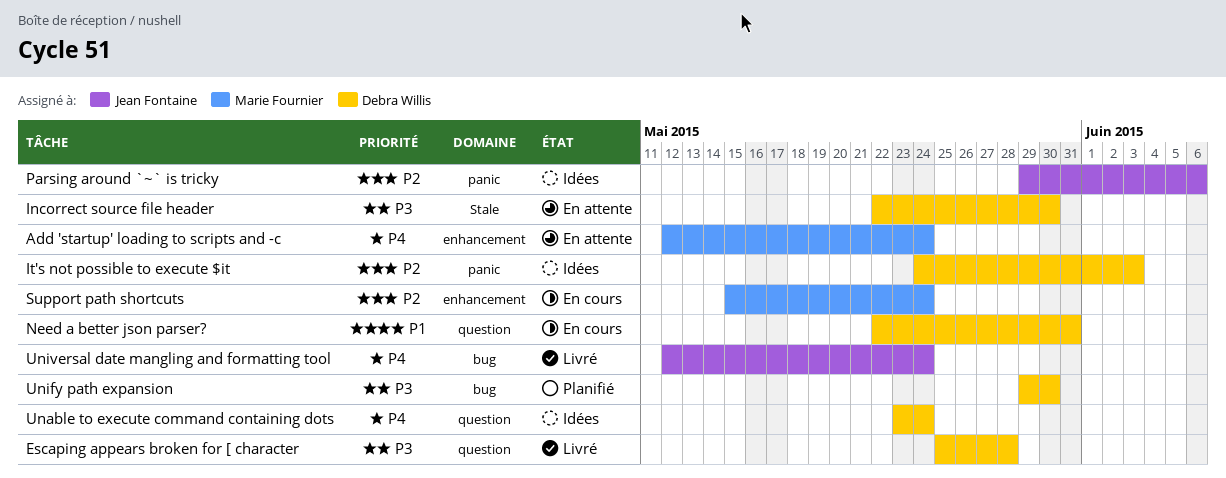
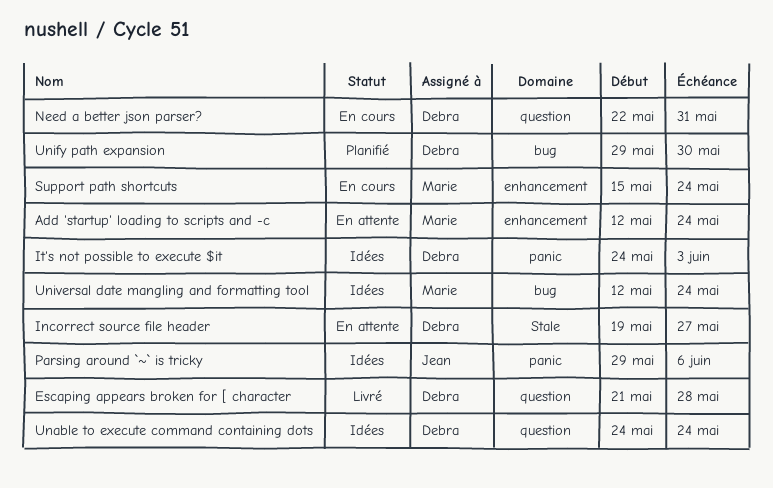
Escaping appears broken for [ character, start: May 25 -> May 21
Incorrect source file header, start: May 22 -> May 19
Incorrect source file header, due: May 30 -> May 27
Unable to execute command containing dots, start: May 23 -> May 24
Universal date mangling and formatting tool, status: Livré -> Idées
Universal date mangling and formatting tool, owner: Jean Fontaine -> Marie Fournier

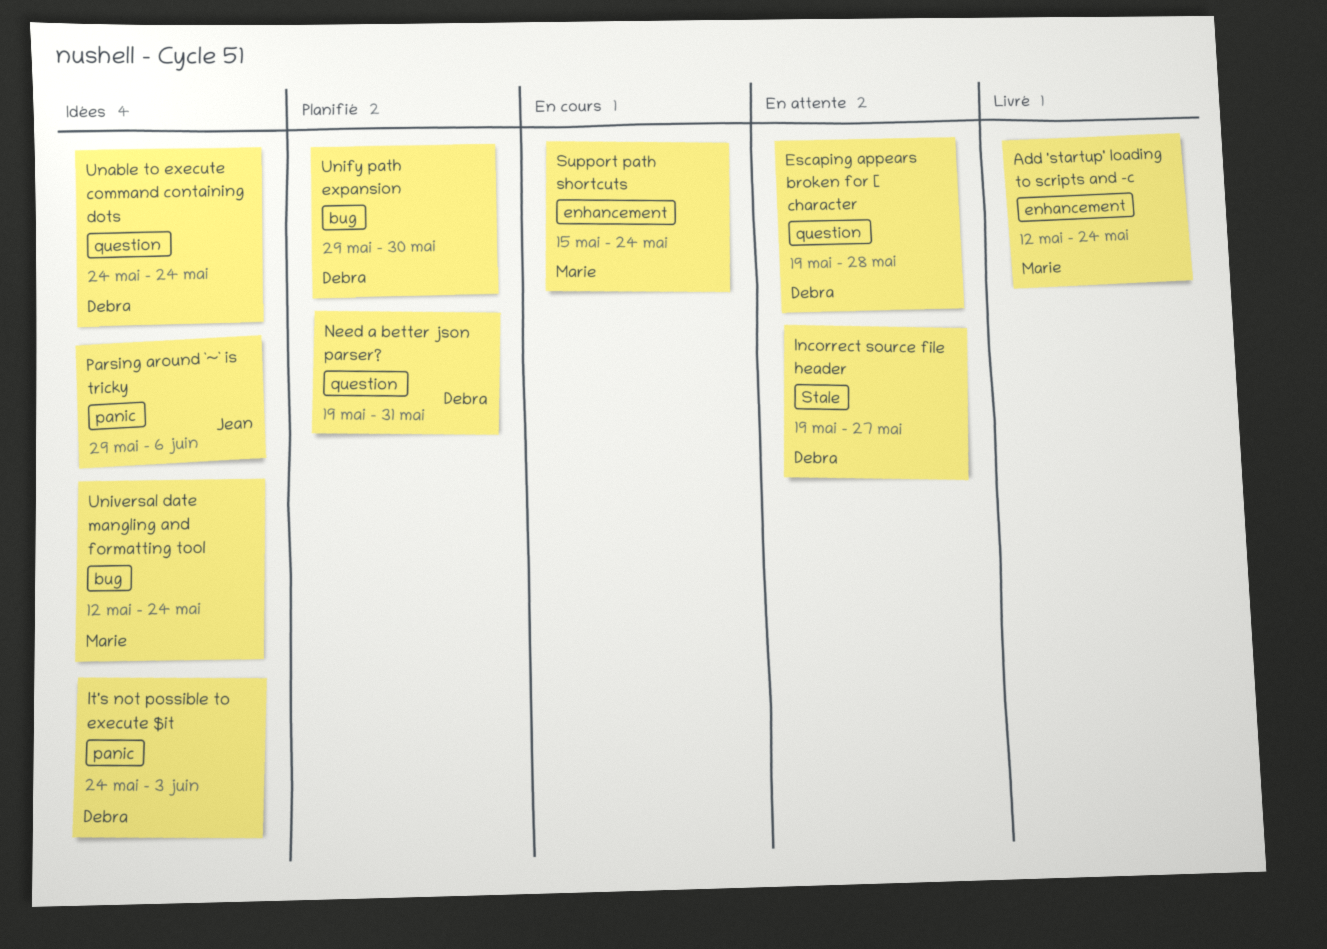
Add 'startup' loading to scripts and -c, status: En attente -> Livré
Escaping appears broken for [ character, status: Livré -> En attente
Escaping appears broken for [ character, start: May 21 -> May 19
Need a better json parser?, status: En cours -> Planifié
Need a better json parser?, start: May 22 -> May 19

